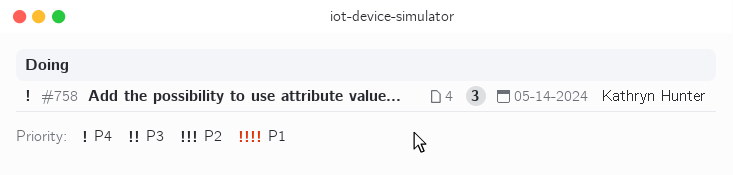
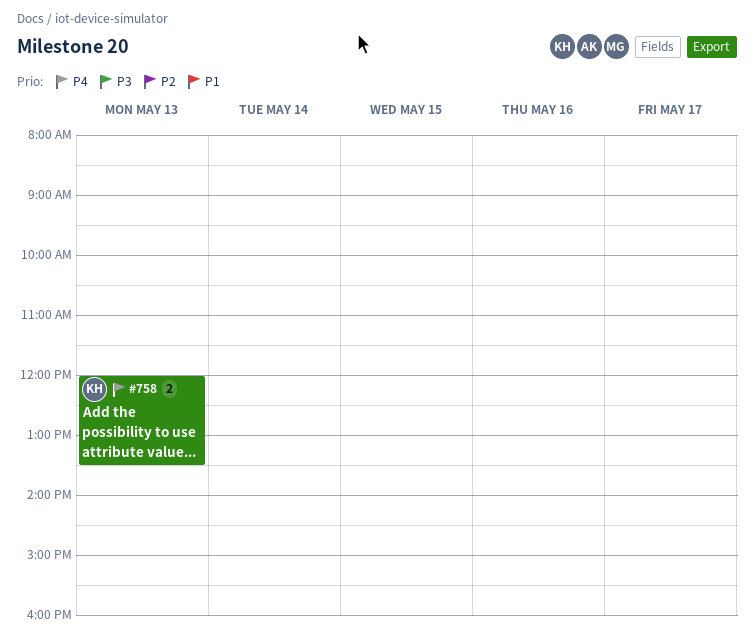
#758, estimate: 3 -> 2
#758, day: May 14 -> May 13

